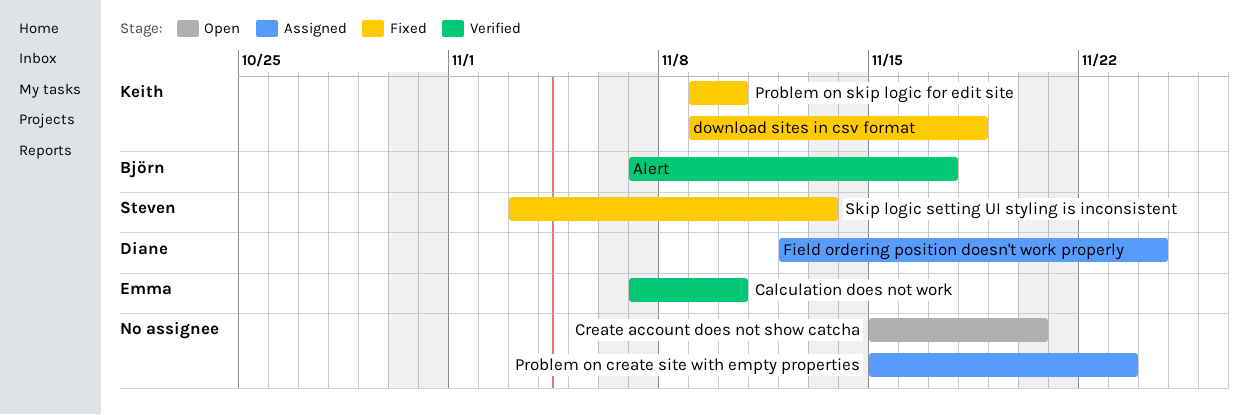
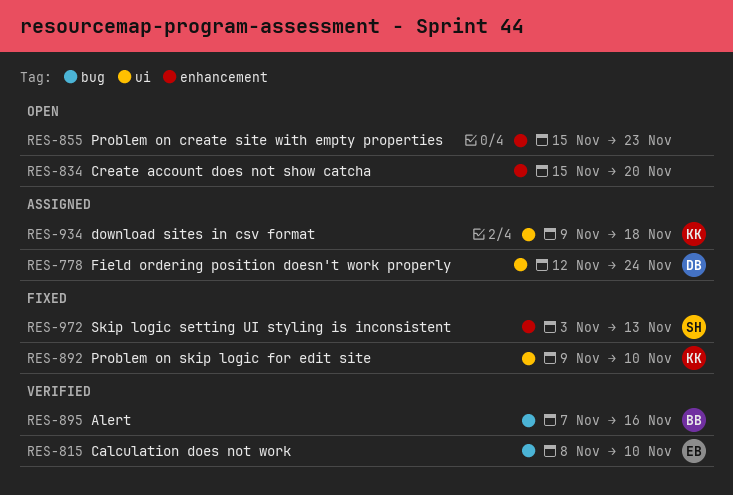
Alert, due: Nov 17 -> Nov 16
Calculation does not work, start: Nov 7 -> Nov 8
download sites in csv format, status: Fixed -> Assigned
Problem on create site with empty properties, status: Assigned -> Open

